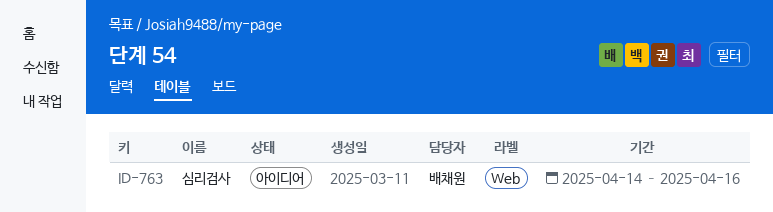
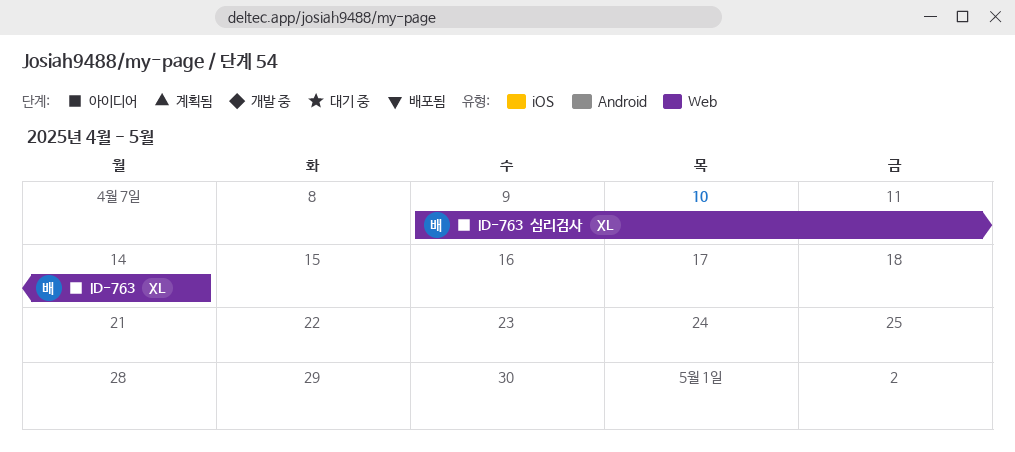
ID-763, start: Apr 14 -> Apr 9
ID-763, due: Apr 16 -> Apr 14

